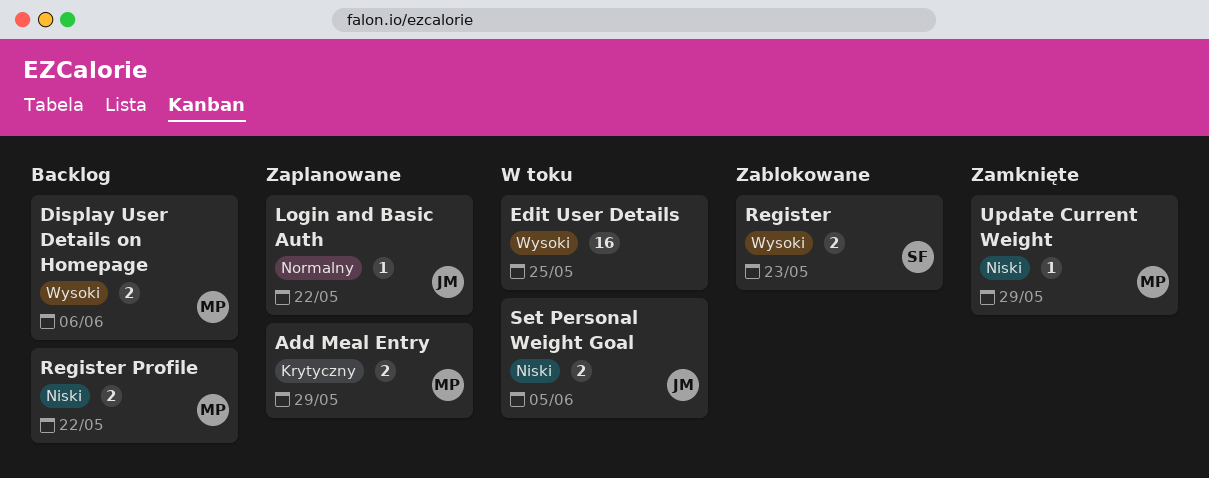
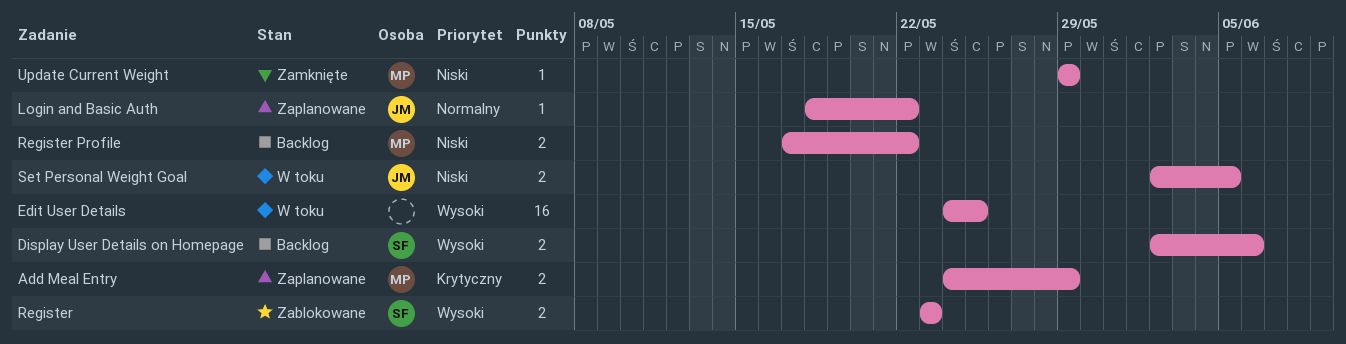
Display User Details on Homepage, owner: MP -> SF

